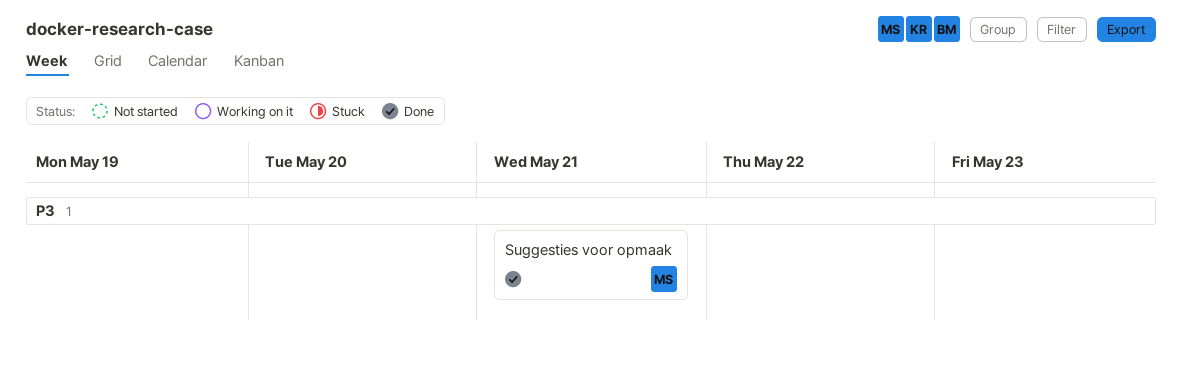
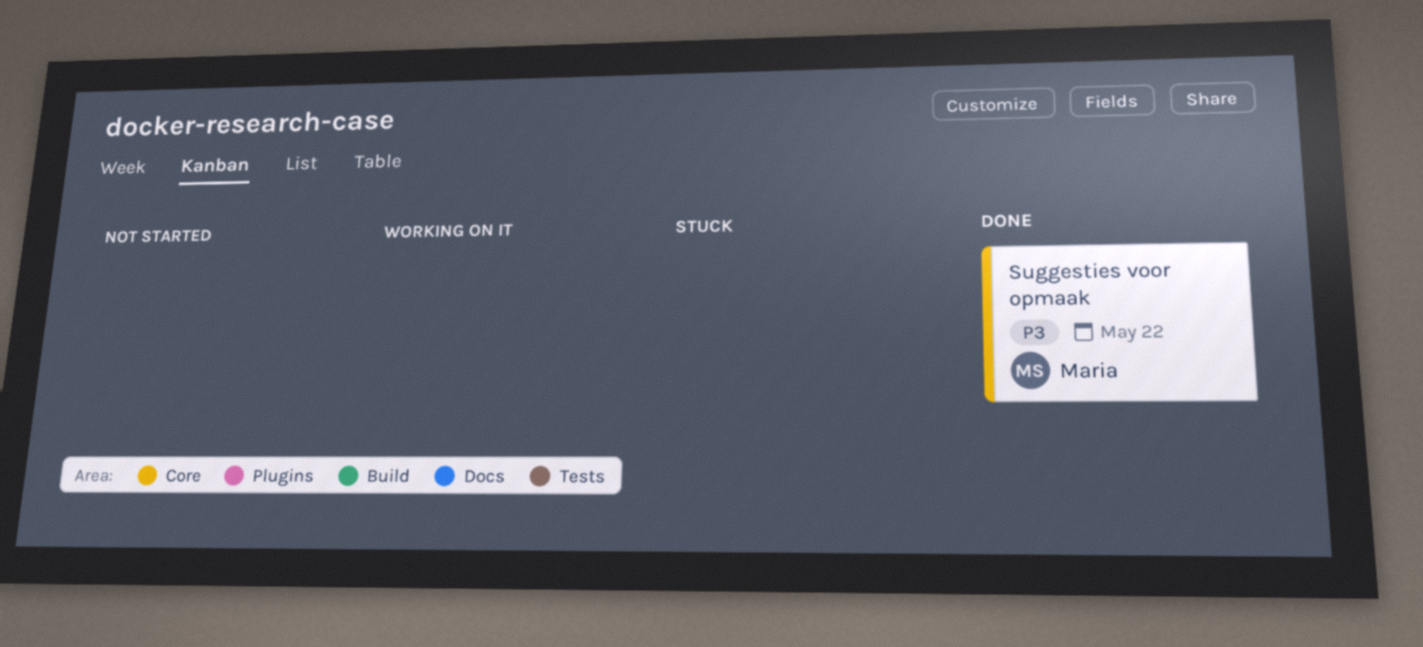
Suggesties voor opmaak, due: May 21 -> May 22

